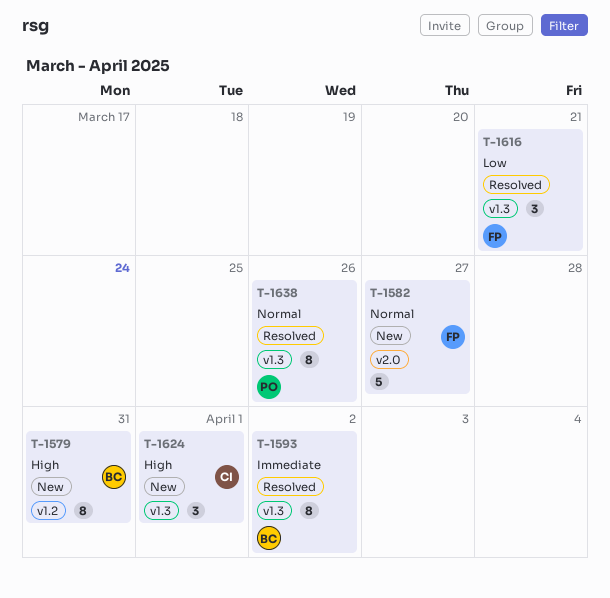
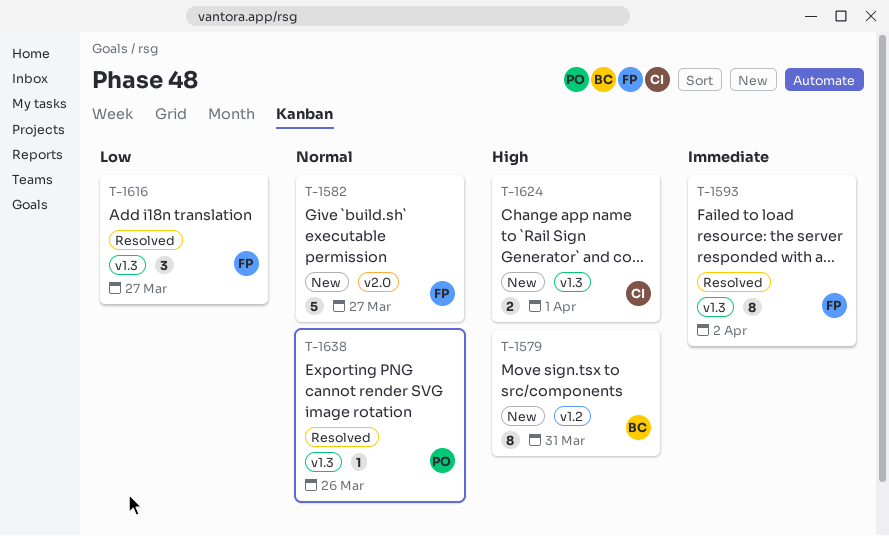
T-1593, owner: BC -> FP
T-1616, due: Mar 21 -> Mar 27
T-1624, estimate: 3 -> 2
T-1638, estimate: 8 -> 1

